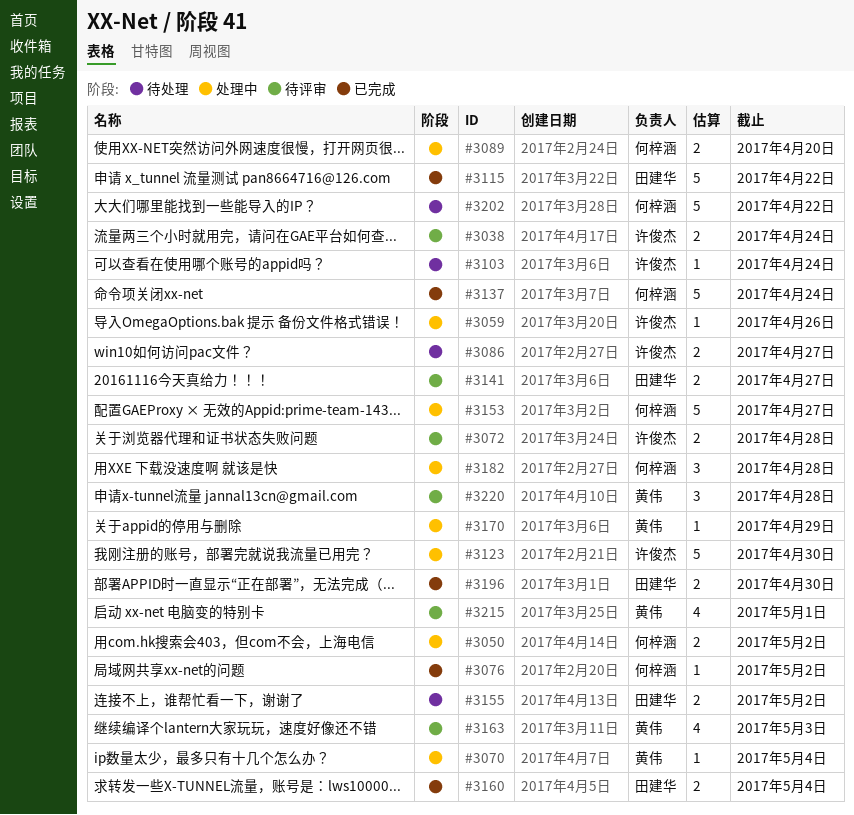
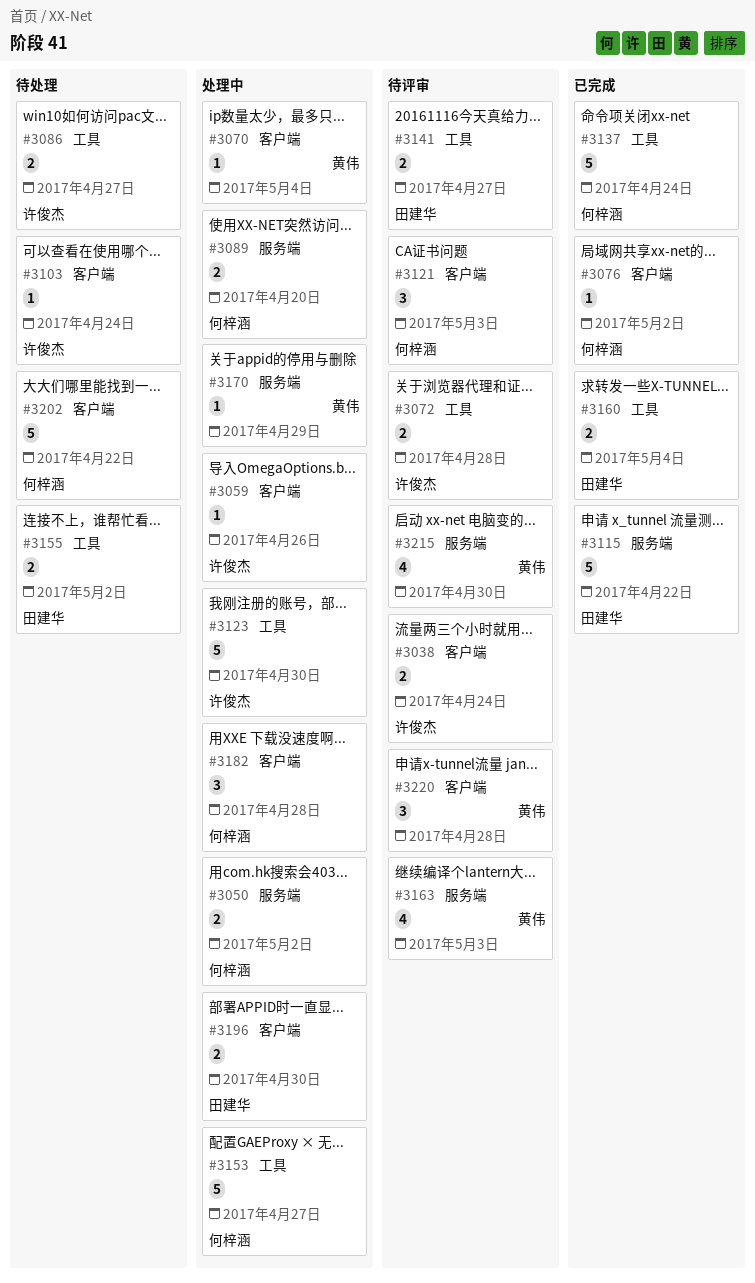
#3121: none -> present
#3196, status: 已完成 -> 处理中
#3215, due: May 1 -> Apr 30

